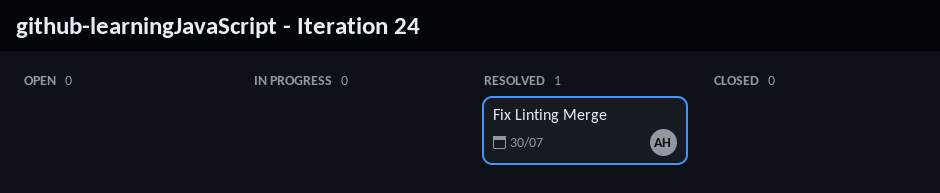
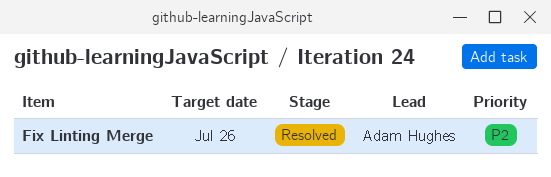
Fix Linting Merge, due: Jul 30 -> Jul 26

